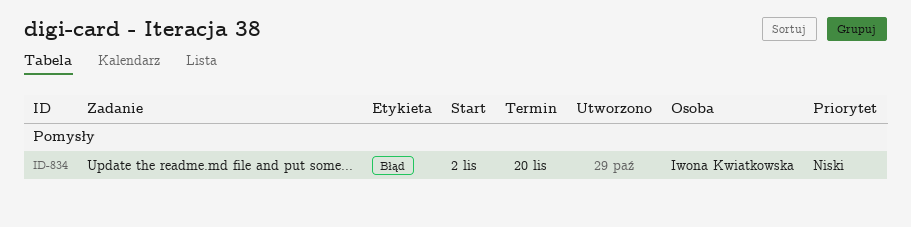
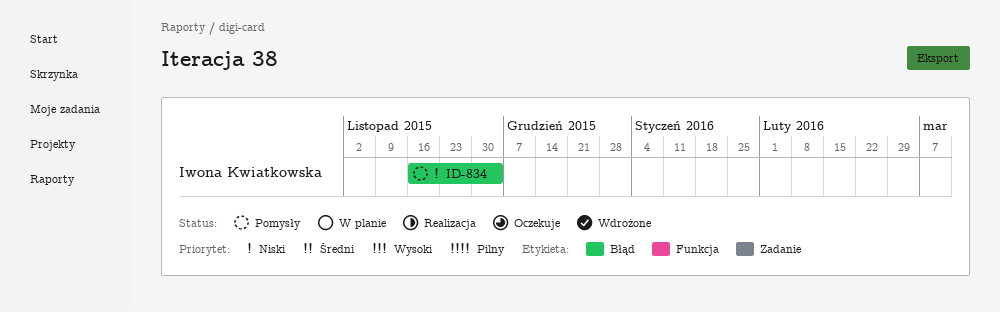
ID-834, start: Nov 2 -> Nov 16
ID-834, due: Nov 20 -> Dec 4

